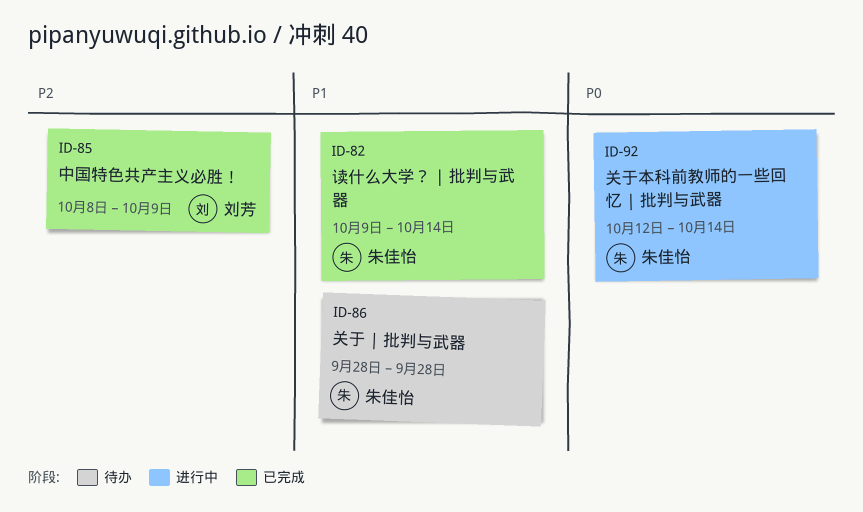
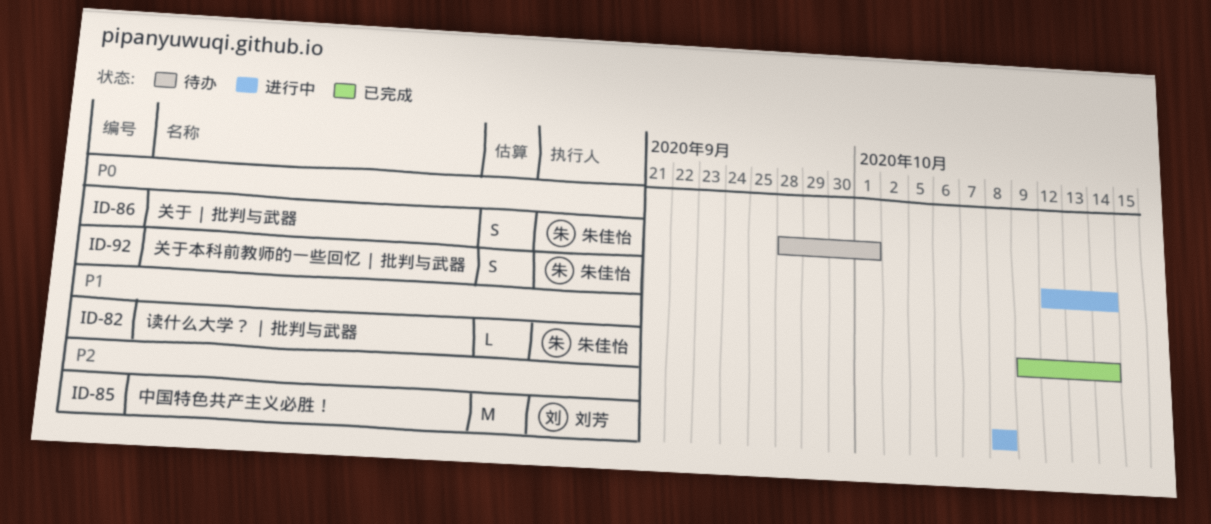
ID-85, status: 已完成 -> 进行中
ID-85, due: Oct 9 -> Oct 8
ID-86, priority: P1 -> P0
ID-86, due: Sep 28 -> Oct 1

